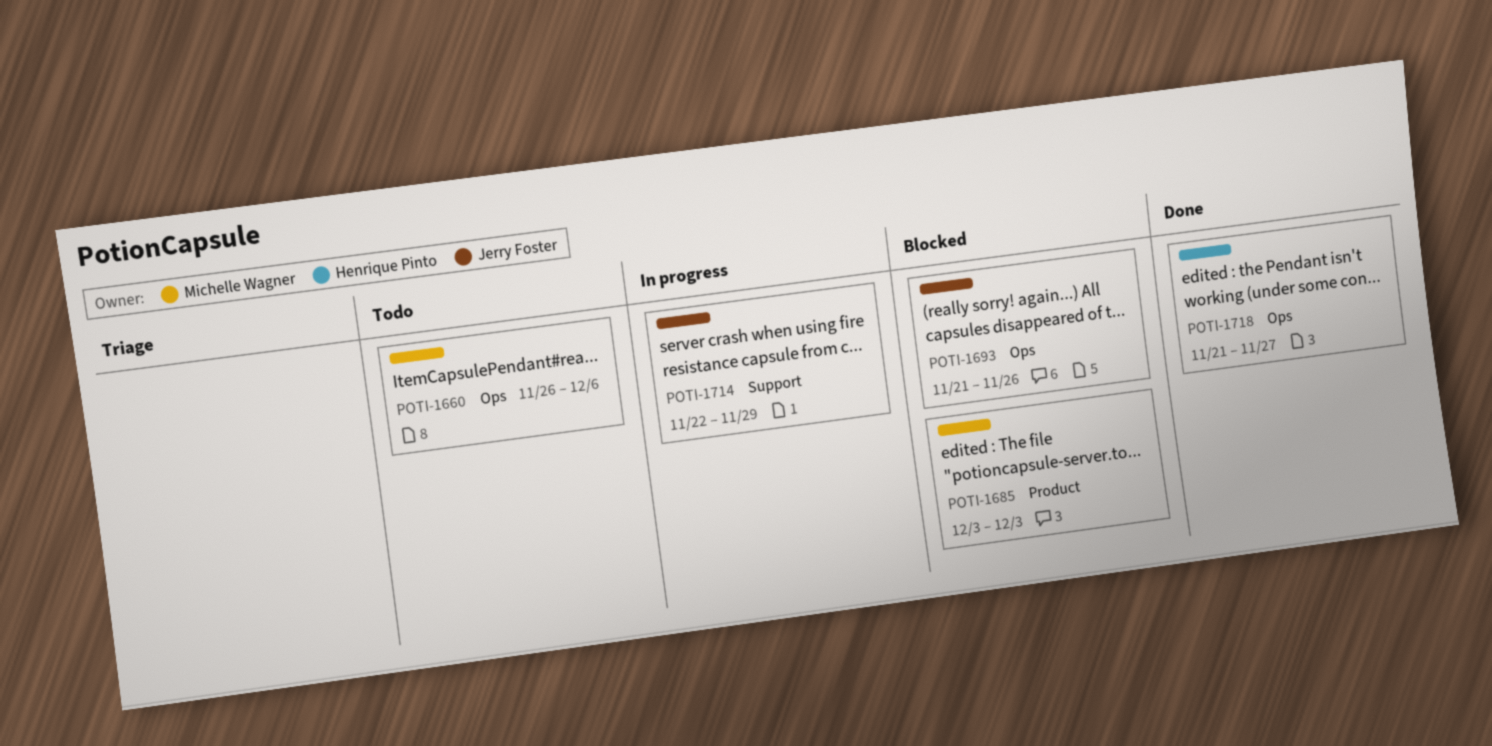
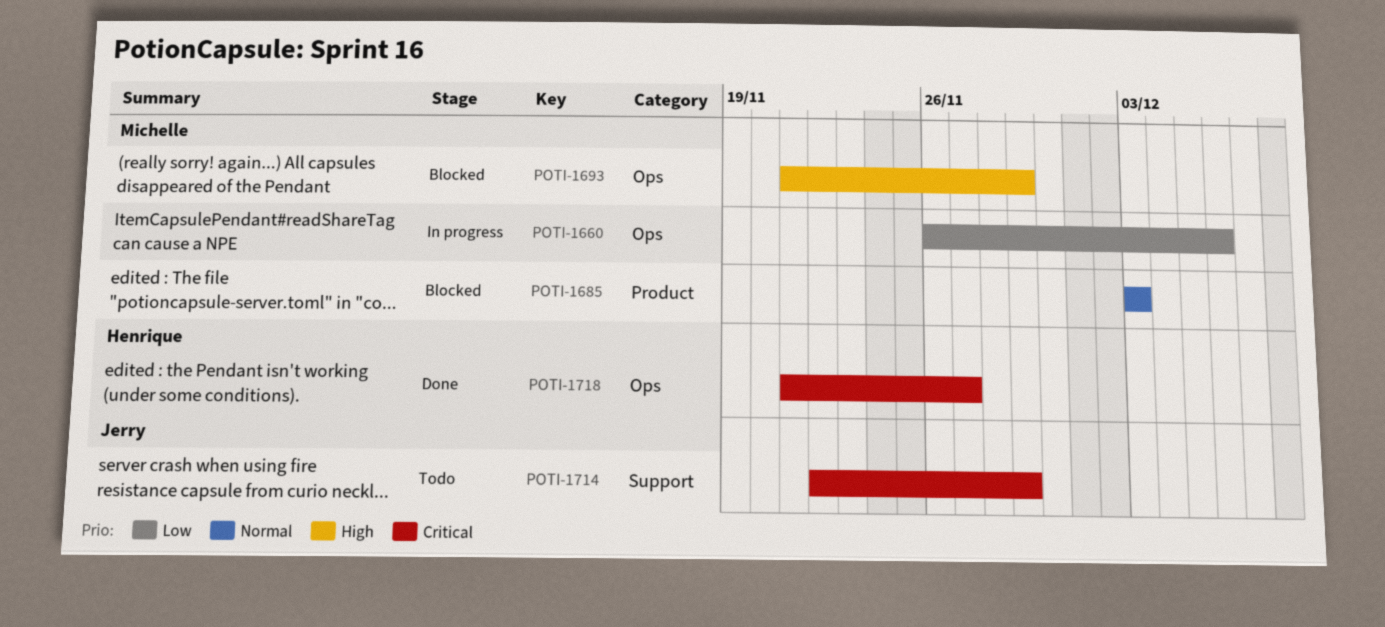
POTI-1660, status: Todo -> In progress
POTI-1693, owner: Jerry Foster -> Michelle Wagner
POTI-1693, due: Nov 26 -> Nov 29
POTI-1714, status: In progress -> Todo

